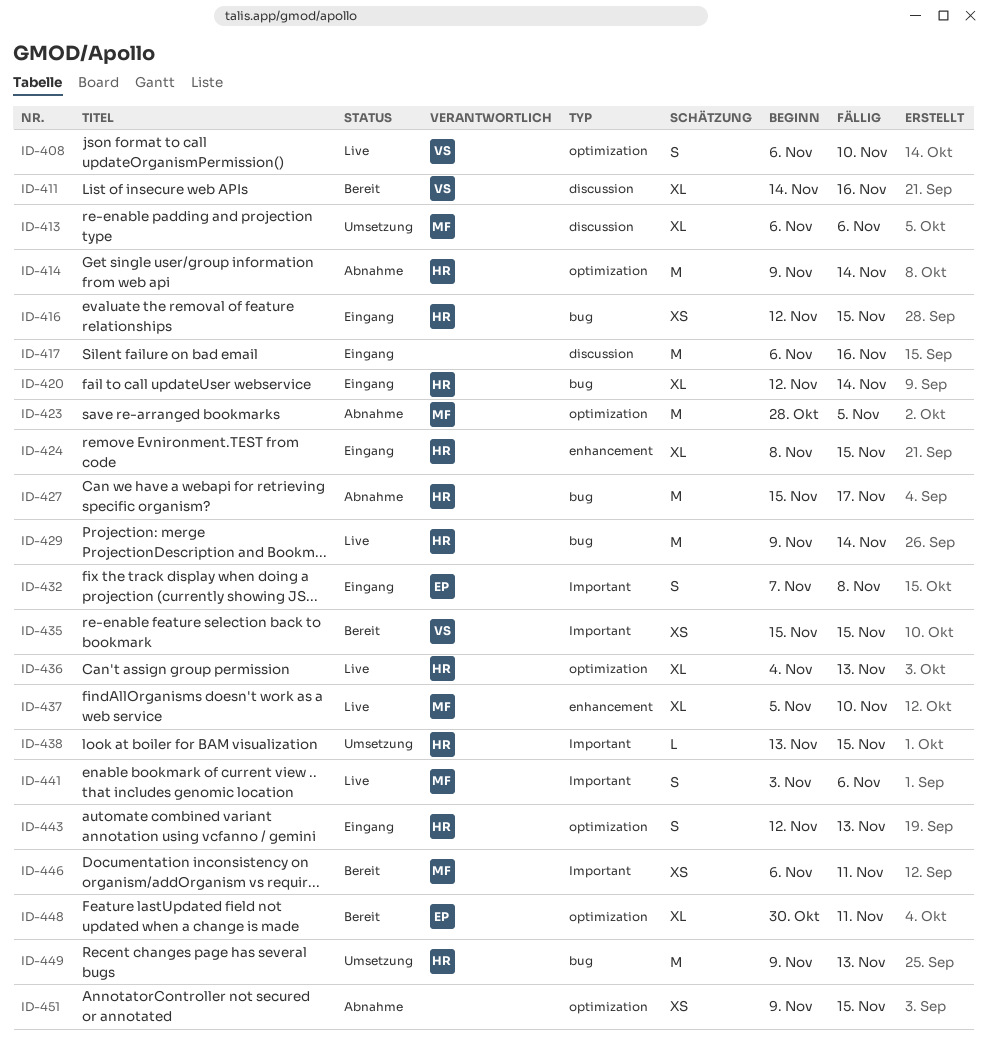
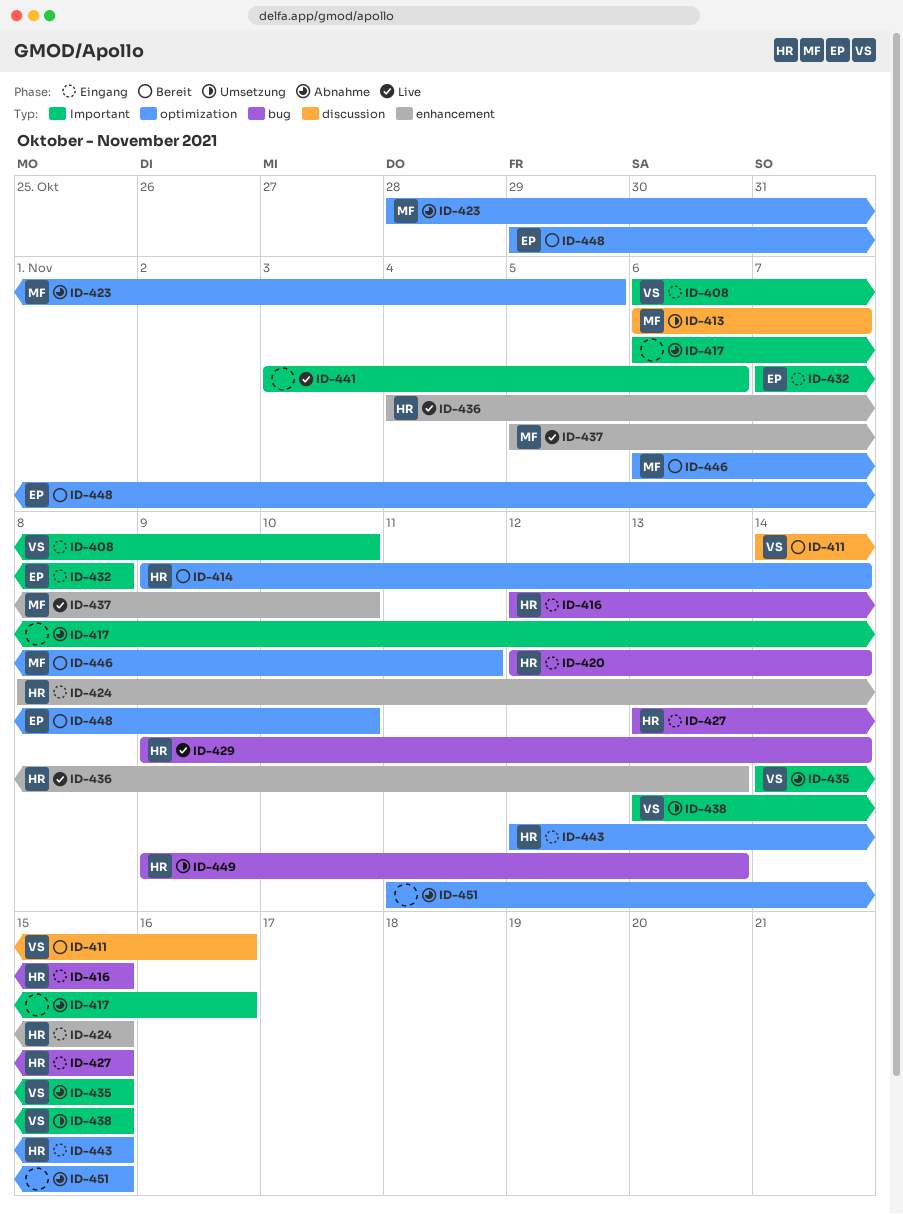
ID-408, status: Live -> Eingang
ID-408, label: optimization -> Important
ID-413, due: Nov 6 -> Nov 7
ID-414, status: Abnahme -> Bereit
ID-417, status: Eingang -> Abnahme
ID-417, label: discussion -> Important
ID-427, status: Abnahme -> Eingang
ID-427, start: Nov 15 -> Nov 13
ID-427, due: Nov 17 -> Nov 15
ID-435, status: Bereit -> Abnahme
ID-435, start: Nov 15 -> Nov 14
ID-436, label: optimization -> enhancement
ID-438, owner: HR -> VS
ID-441, owner: MF -> none
ID-443, due: Nov 13 -> Nov 15
ID-446, label: Important -> optimization
ID-448, start: Oct 30 -> Oct 29
ID-448, due: Nov 11 -> Nov 10
ID-451, start: Nov 9 -> Nov 11

